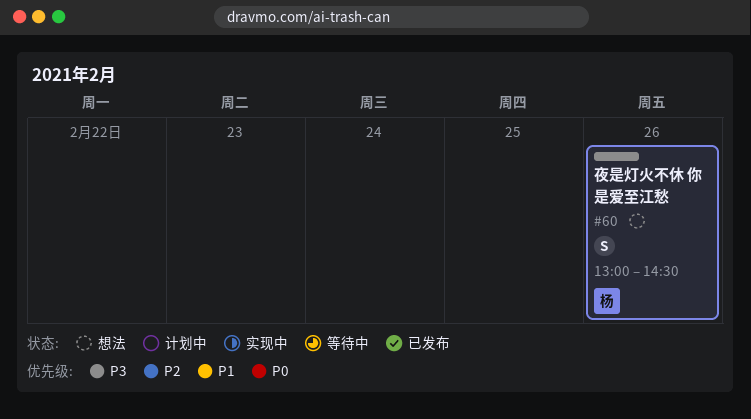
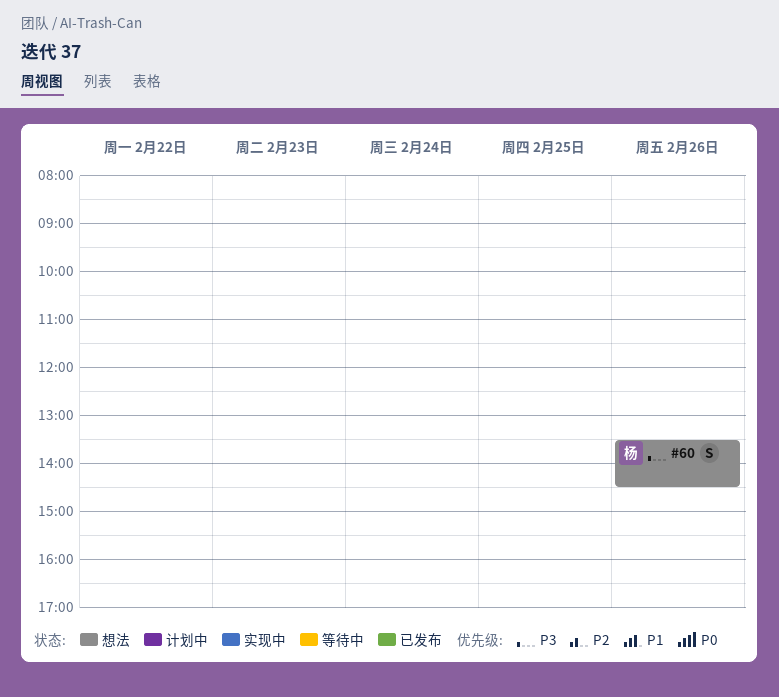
#60, begins: 13:00 -> 13:30

